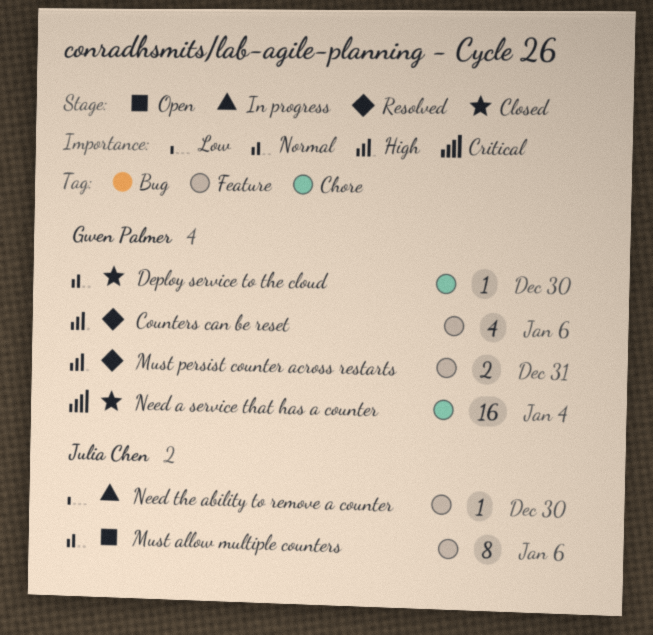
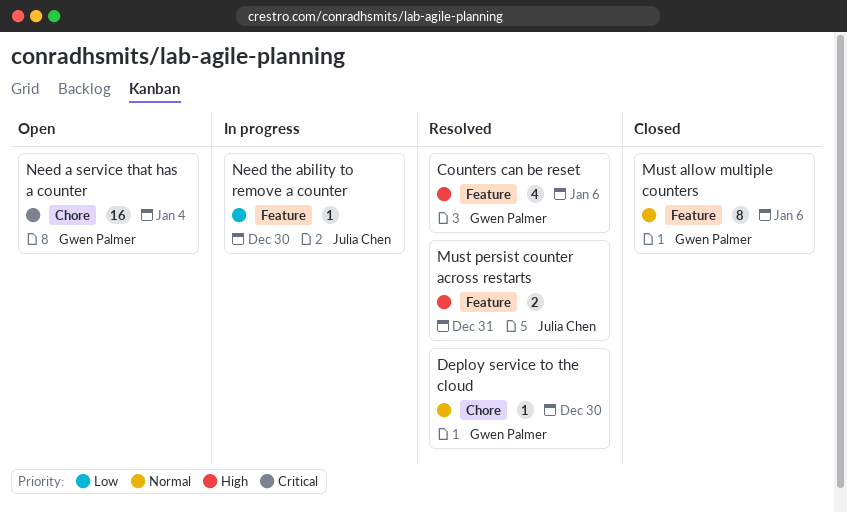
Deploy service to the cloud, status: Closed -> Resolved
Must allow multiple counters, status: Open -> Closed
Must allow multiple counters, owner: Julia Chen -> Gwen Palmer
Must persist counter across restarts, owner: Gwen Palmer -> Julia Chen
Need a service that has a counter, status: Closed -> Open

